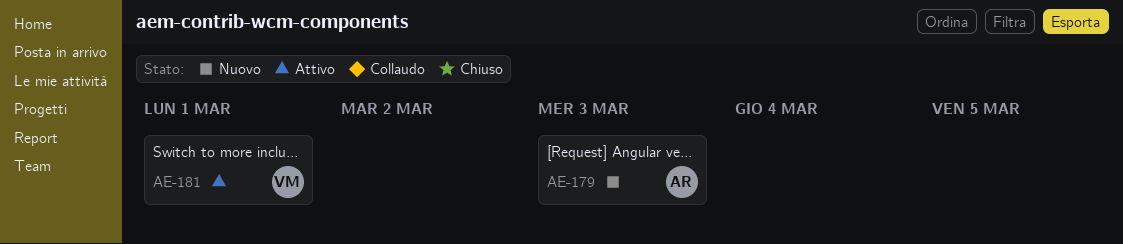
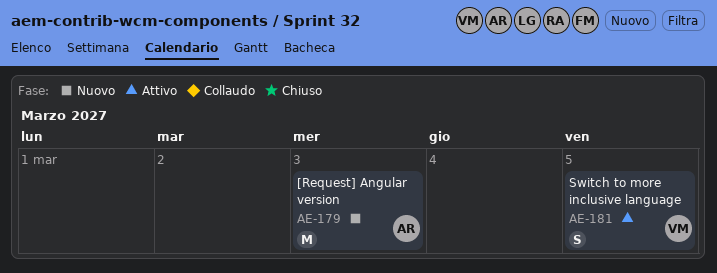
AE-181, due: Mar 1 -> Mar 5

